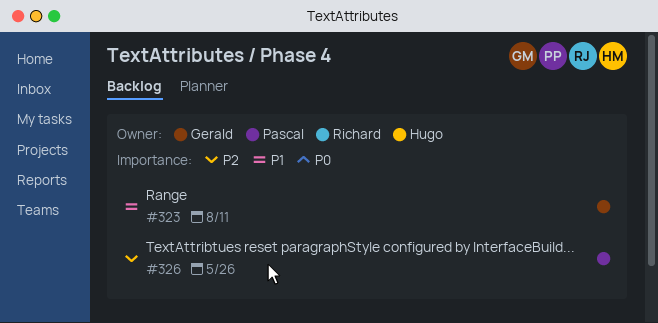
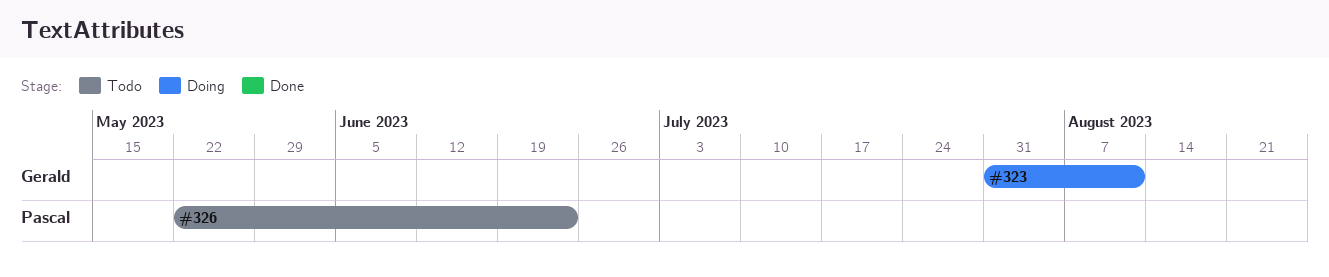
#326, due: May 26 -> Jun 23

